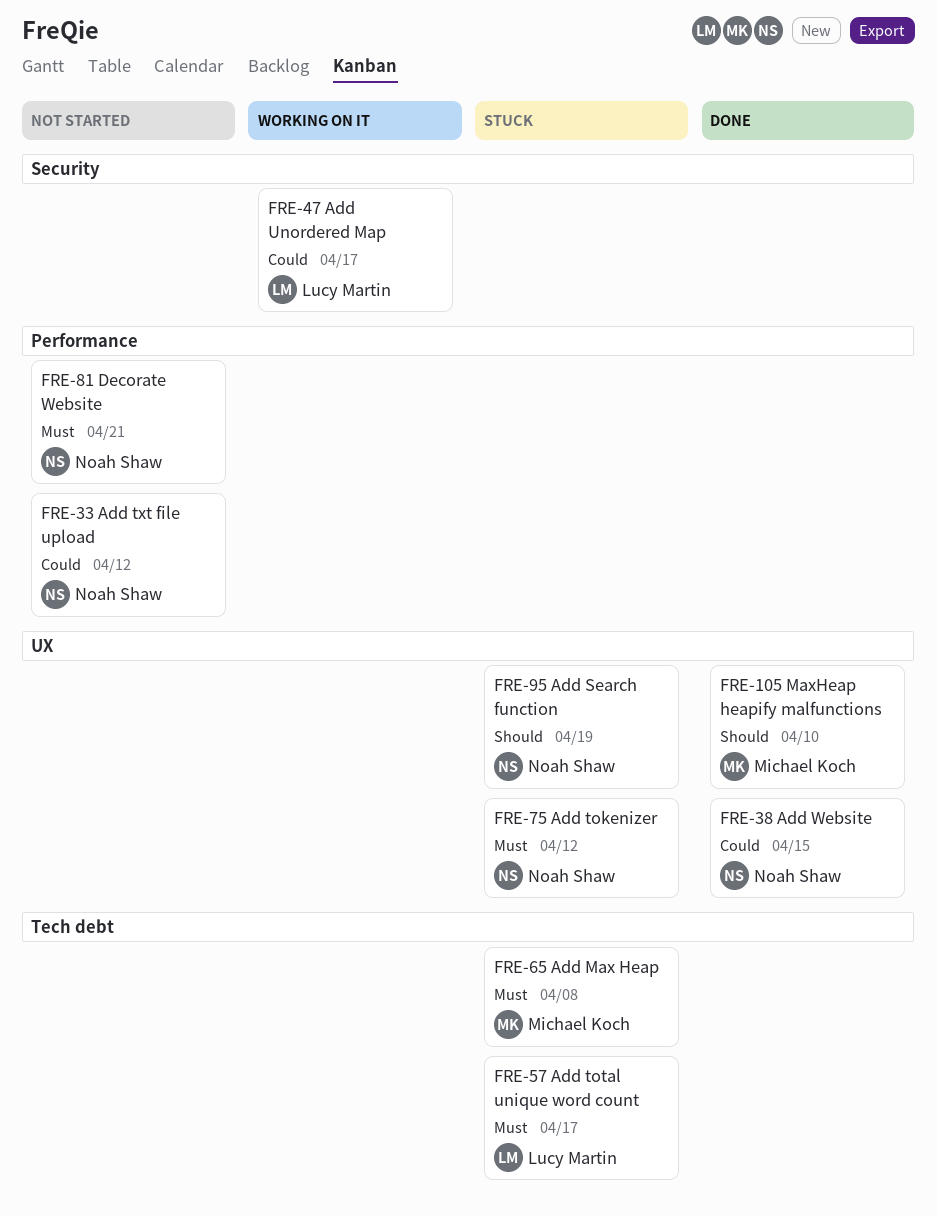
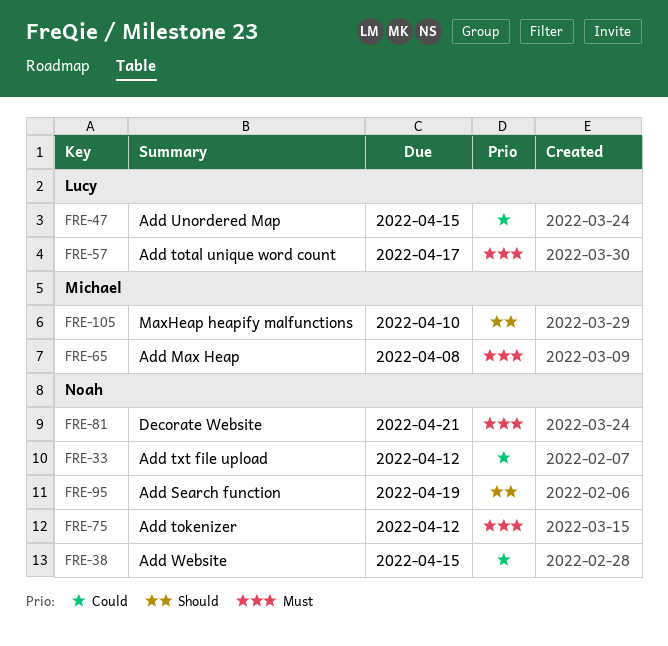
FRE-47, due: Apr 17 -> Apr 15

